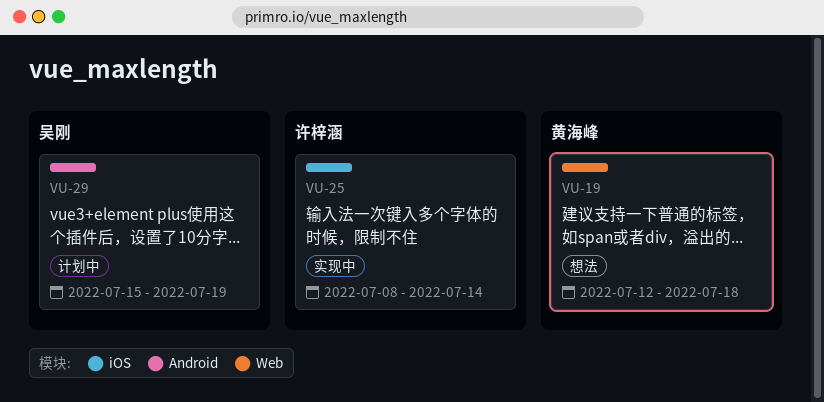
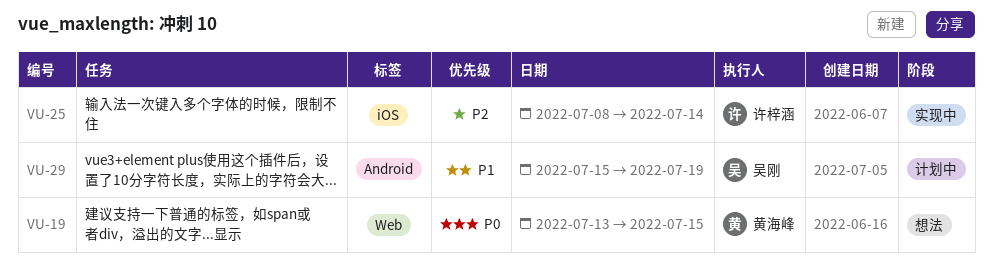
VU-19, start: Jul 12 -> Jul 13
VU-19, due: Jul 18 -> Jul 15

